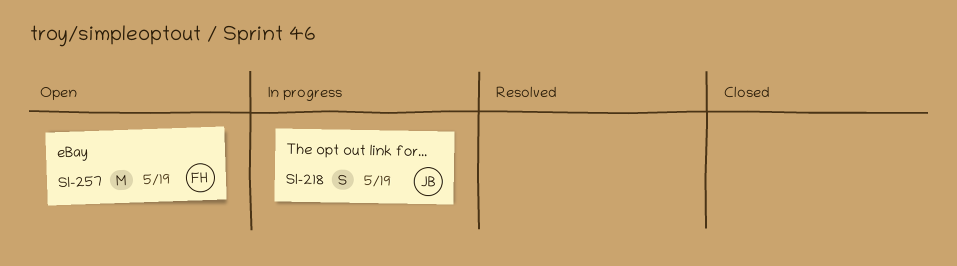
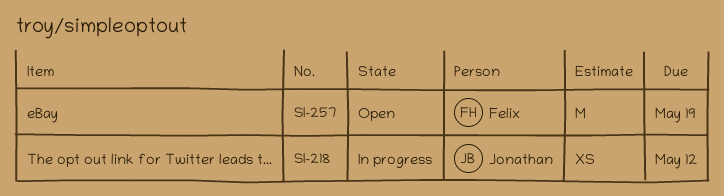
SI-218, estimate: S -> XS
SI-218, due: May 19 -> May 12

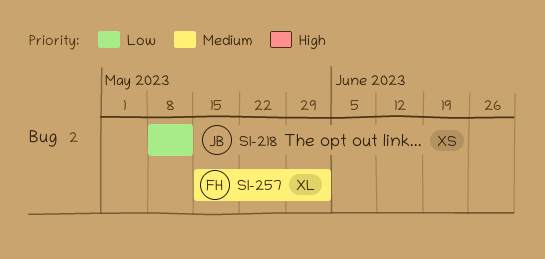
SI-257, estimate: M -> XL
SI-257, due: May 19 -> Jun 2

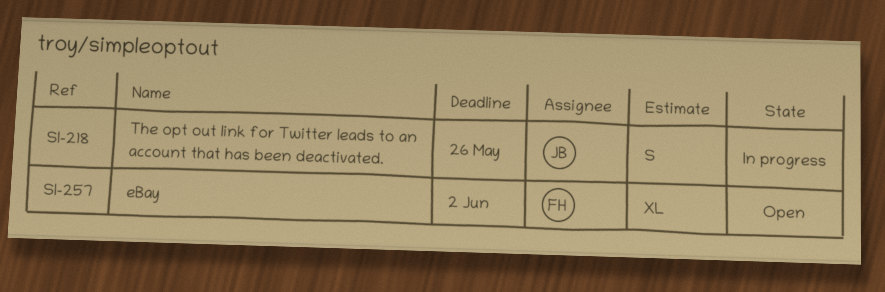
SI-218, estimate: XS -> S
SI-218, due: May 12 -> May 26

